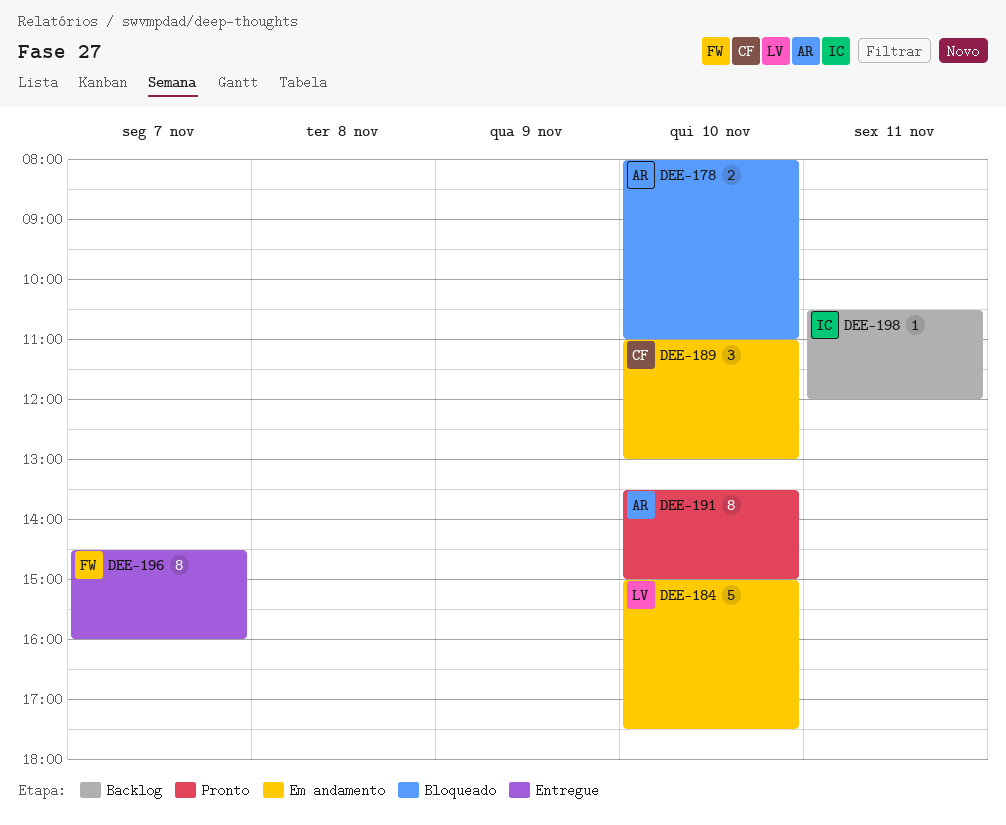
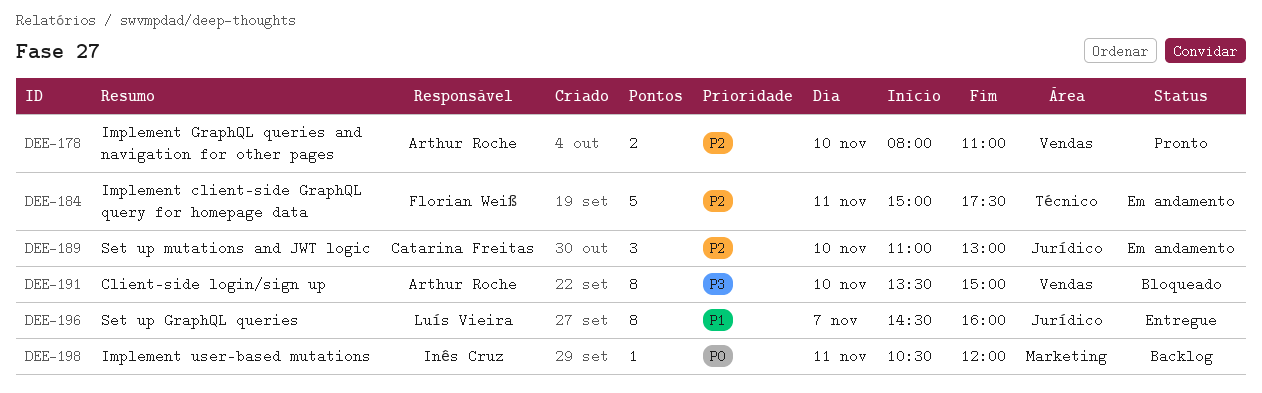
DEE-178, status: Bloqueado -> Pronto
DEE-184, owner: Luís Vieira -> Florian Weiß
DEE-184, day: Nov 10 -> Nov 11
DEE-191, status: Pronto -> Bloqueado
DEE-196, owner: Florian Weiß -> Luís Vieira

